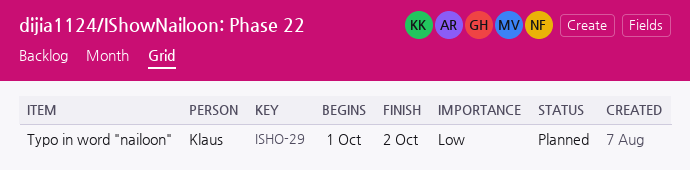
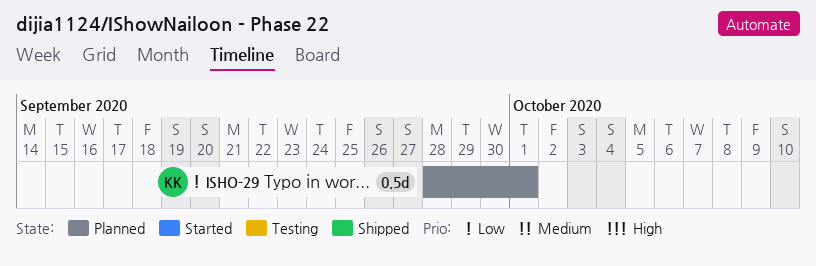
ISHO-29, start: Oct 1 -> Sep 28
ISHO-29, due: Oct 2 -> Oct 1

